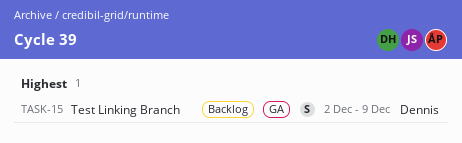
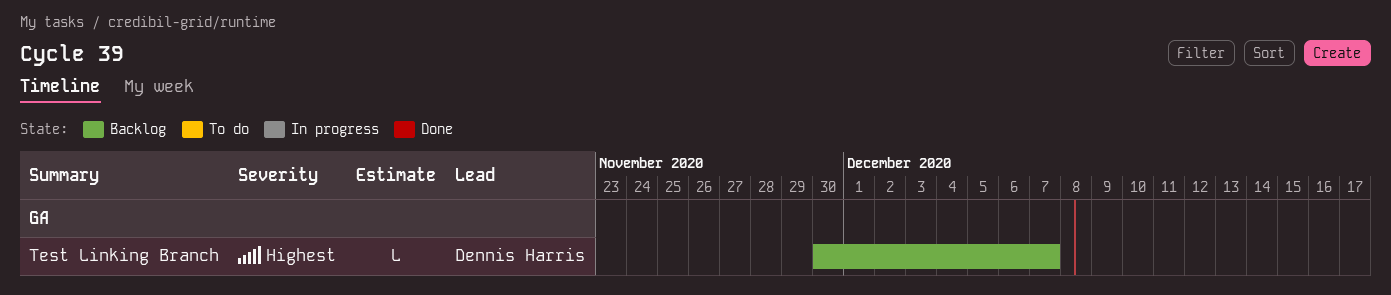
Test Linking Branch, estimate: S -> L
Test Linking Branch, start: Dec 2 -> Nov 30
Test Linking Branch, due: Dec 9 -> Dec 7

